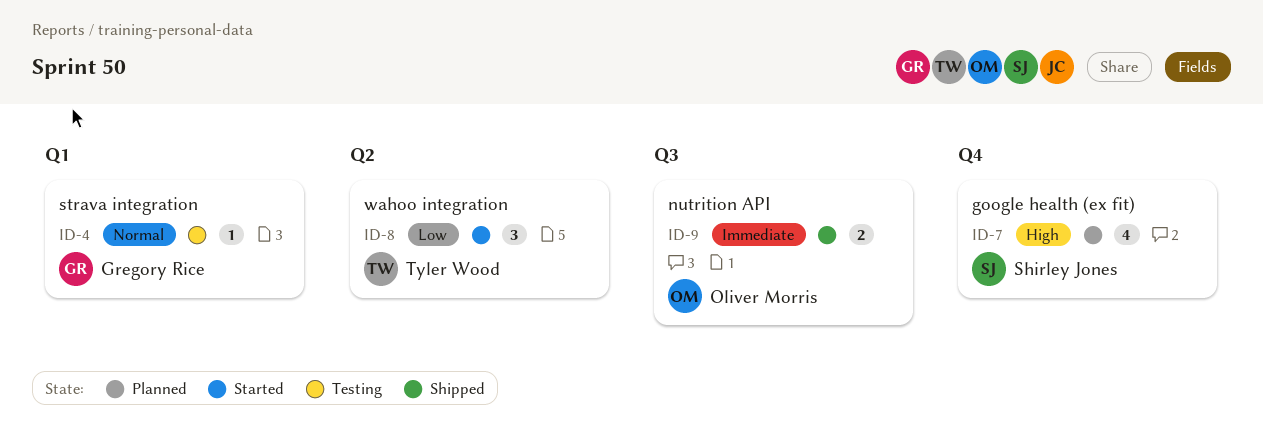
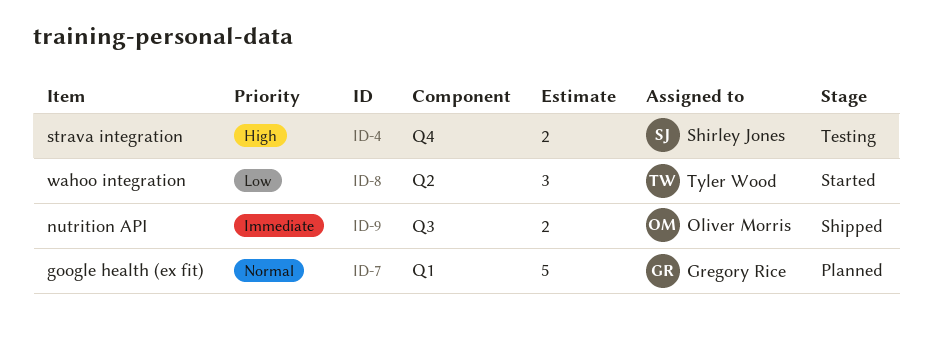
ID-4, owner: Gregory Rice -> Shirley Jones
ID-4, priority: Normal -> High
ID-4, label: Q1 -> Q4
ID-4, estimate: 1 -> 2
ID-7, owner: Shirley Jones -> Gregory Rice
ID-7, priority: High -> Normal
ID-7, label: Q4 -> Q1
ID-7, estimate: 4 -> 5

